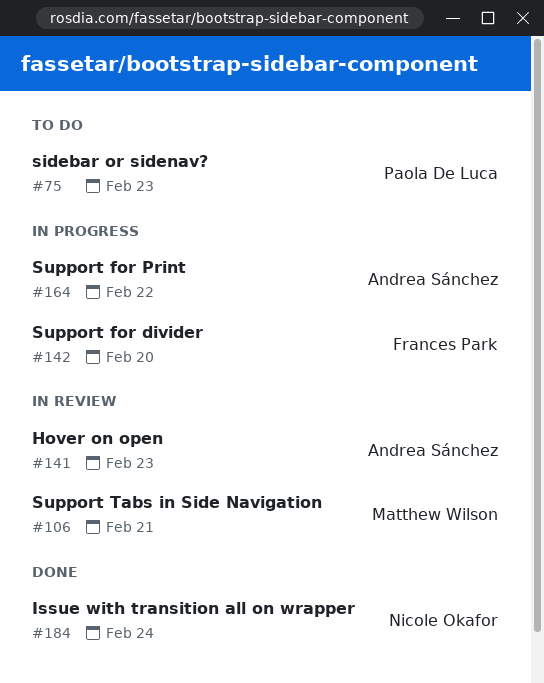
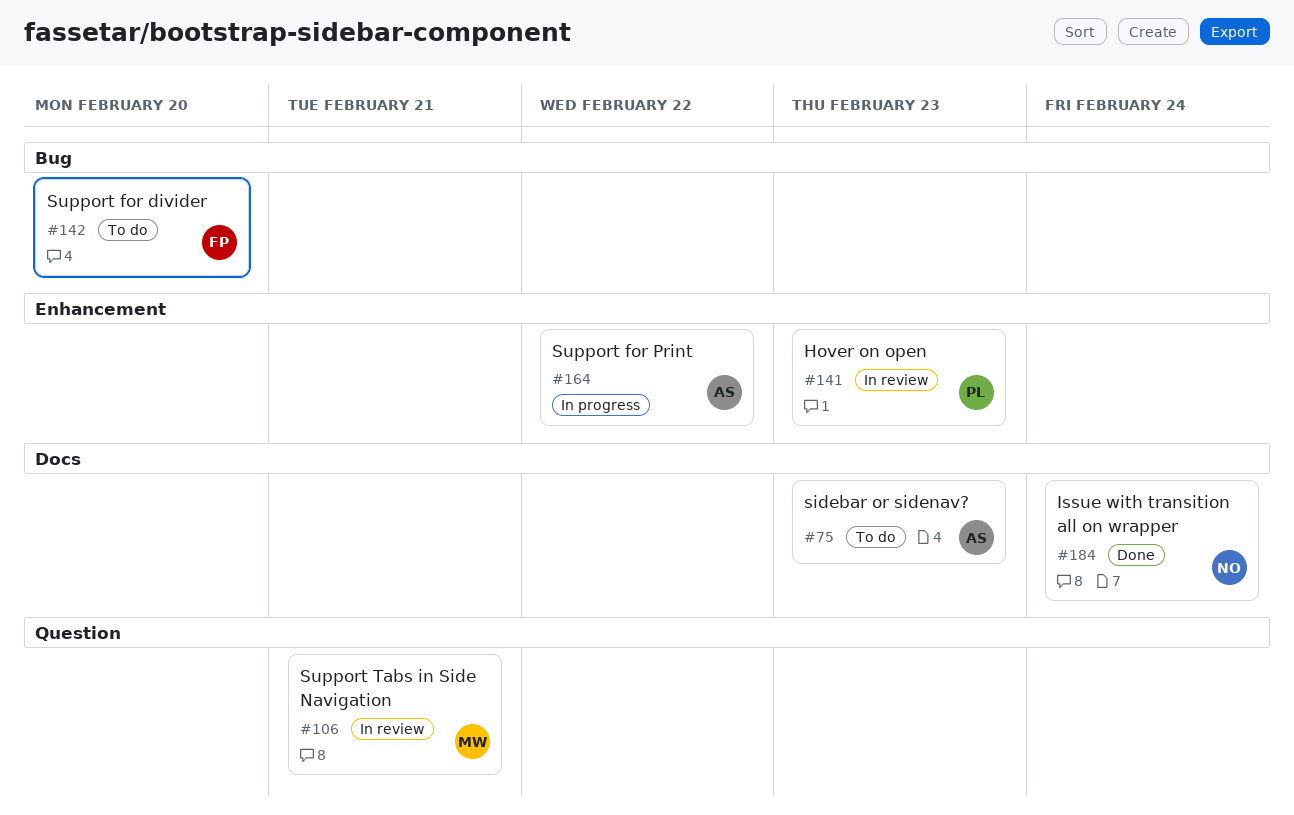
#75, owner: Paola De Luca -> Andrea Sánchez
#141, owner: Andrea Sánchez -> Paola De Luca
#142, status: In progress -> To do

